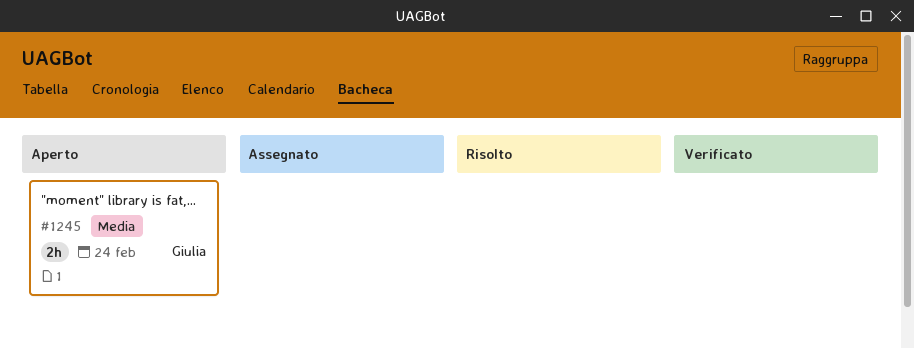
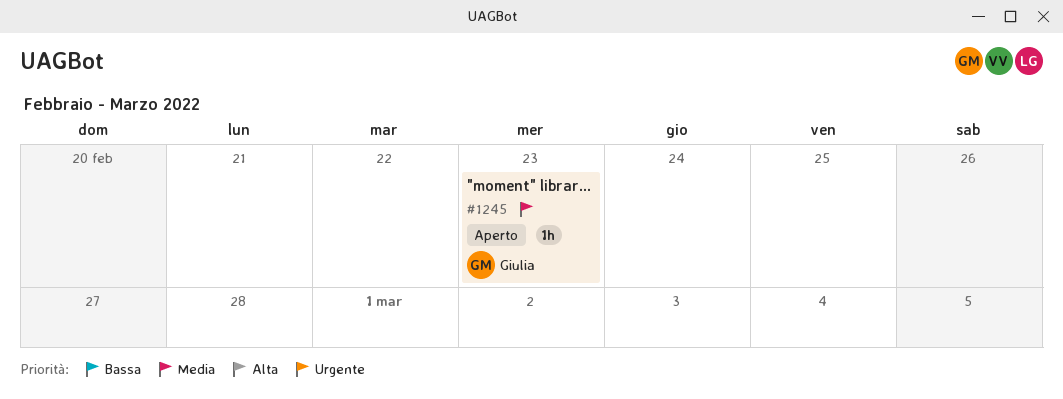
#1245, estimate: 2h -> 1h
#1245, due: Feb 24 -> Feb 23

